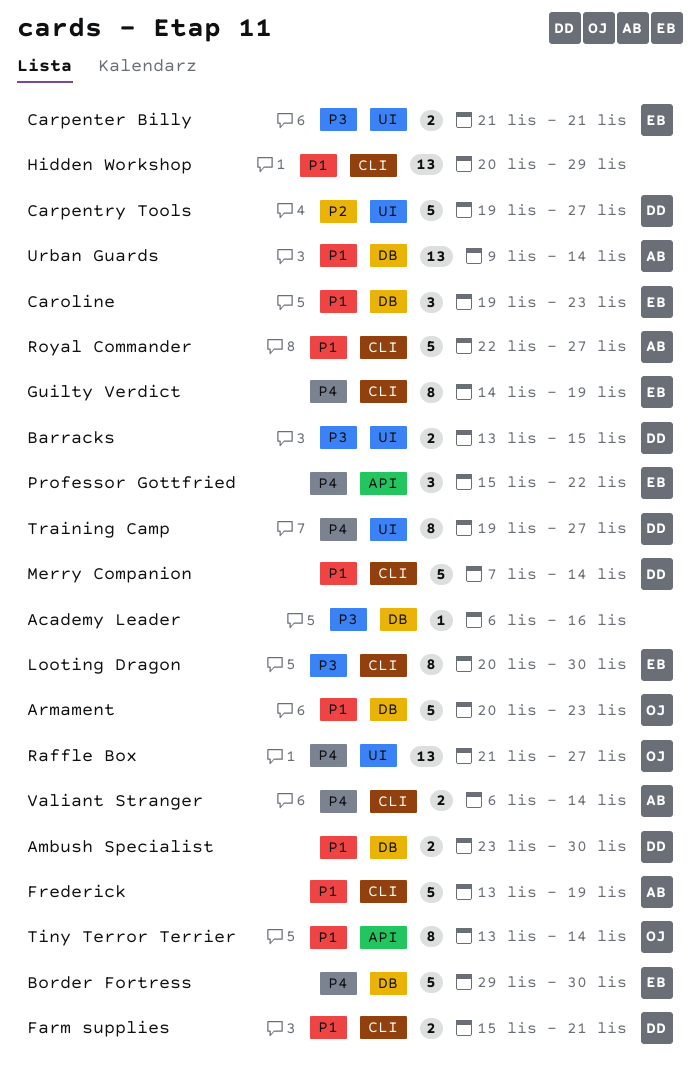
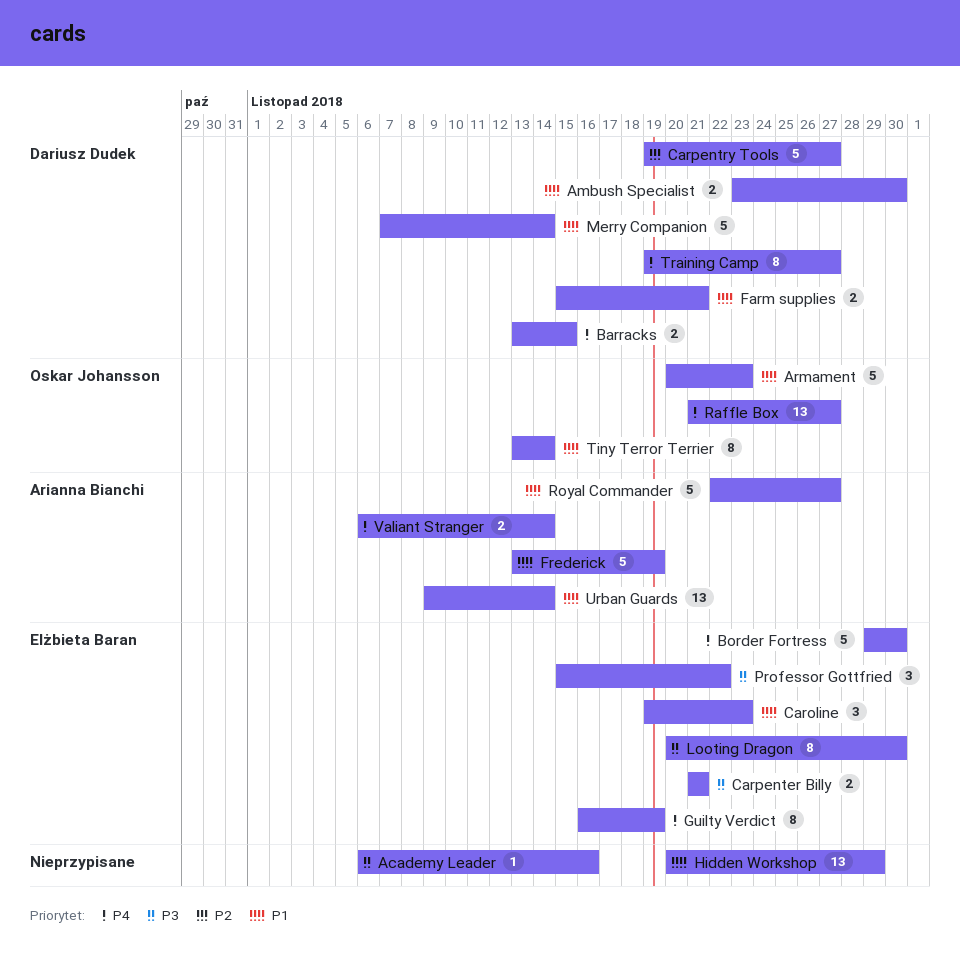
Barracks, priority: P3 -> P4
Guilty Verdict, start: Nov 14 -> Nov 16
Professor Gottfried, priority: P4 -> P3

